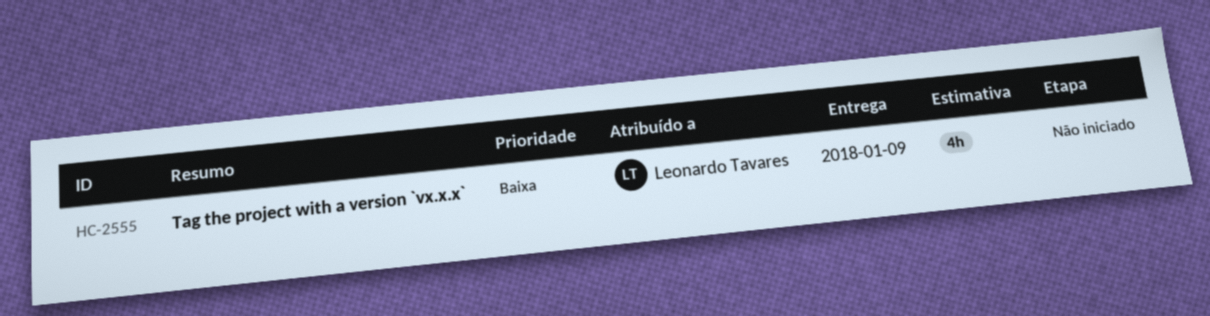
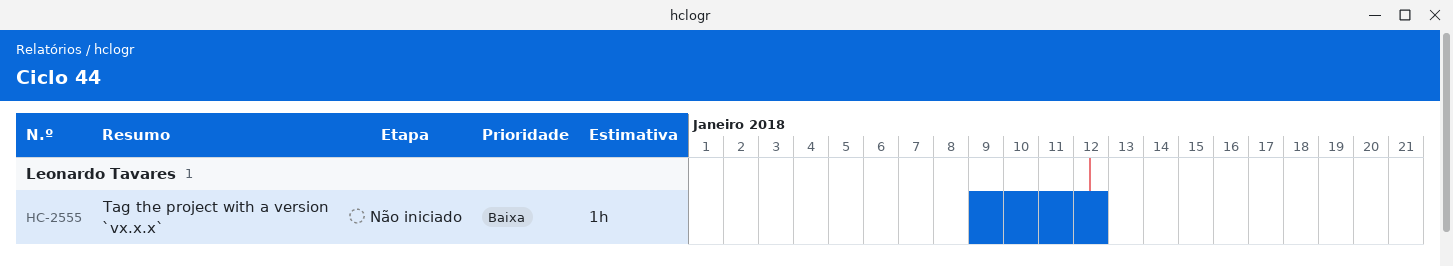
HC-2555, estimate: 4h -> 1h
HC-2555, due: Jan 9 -> Jan 12

